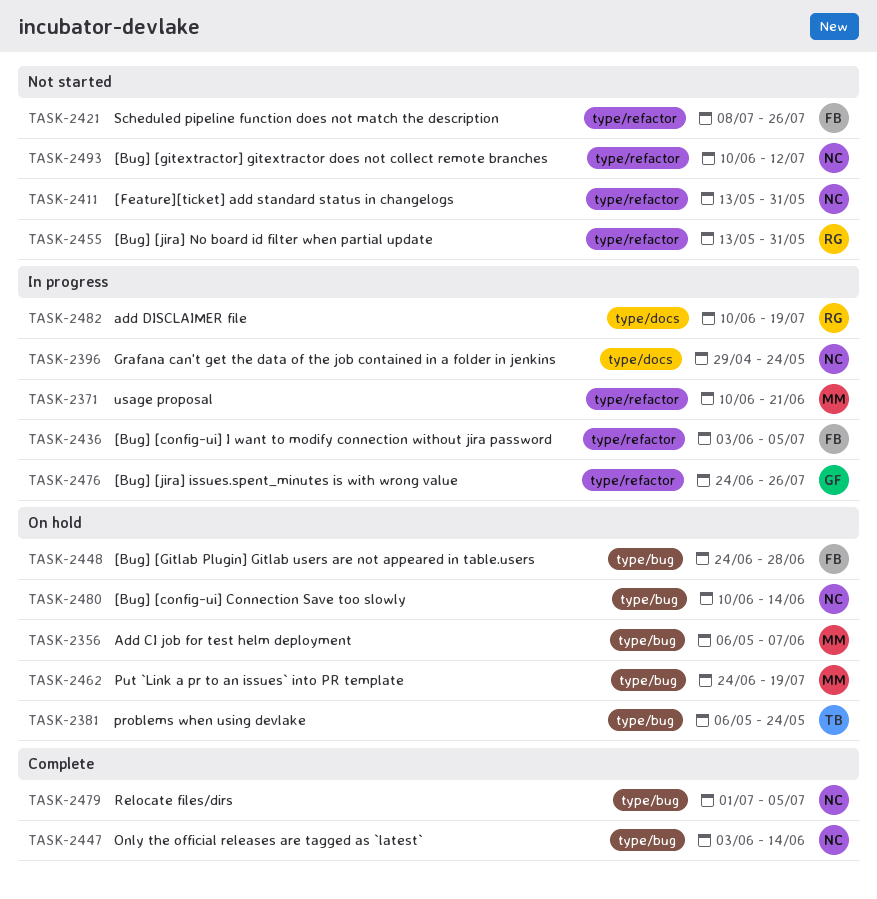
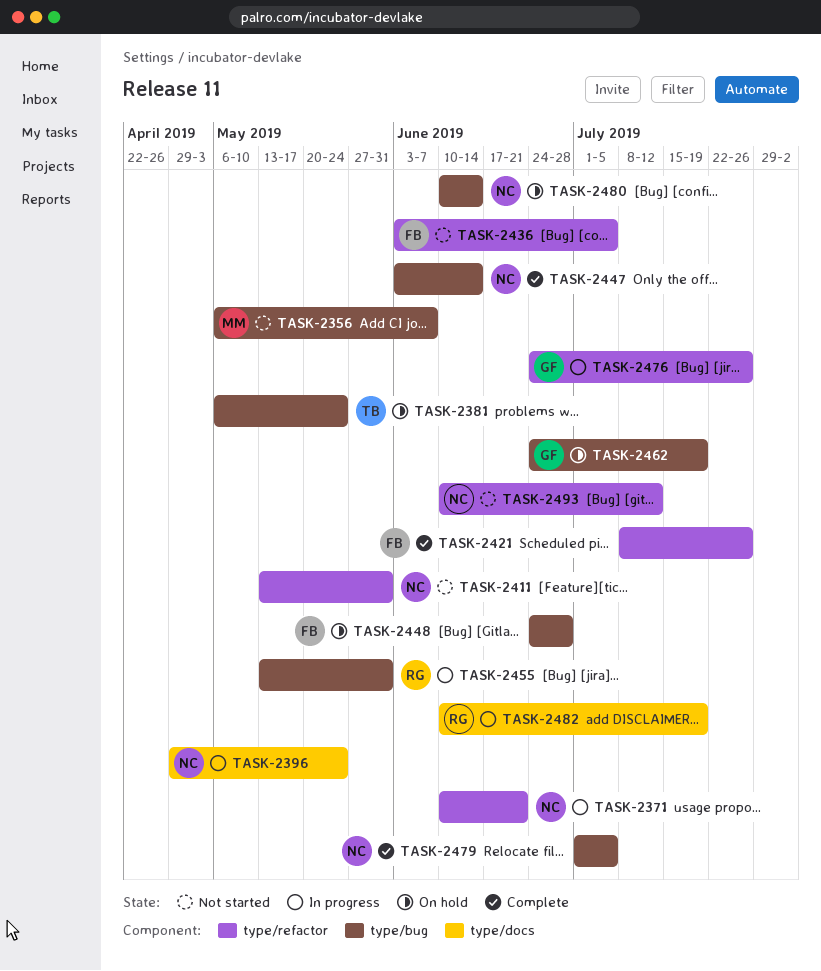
TASK-2356, status: On hold -> Not started
TASK-2371, owner: MM -> NC
TASK-2421, status: Not started -> Complete
TASK-2436, status: In progress -> Not started
TASK-2455, status: Not started -> In progress
TASK-2455, label: type/refactor -> type/bug
TASK-2462, owner: MM -> GF

